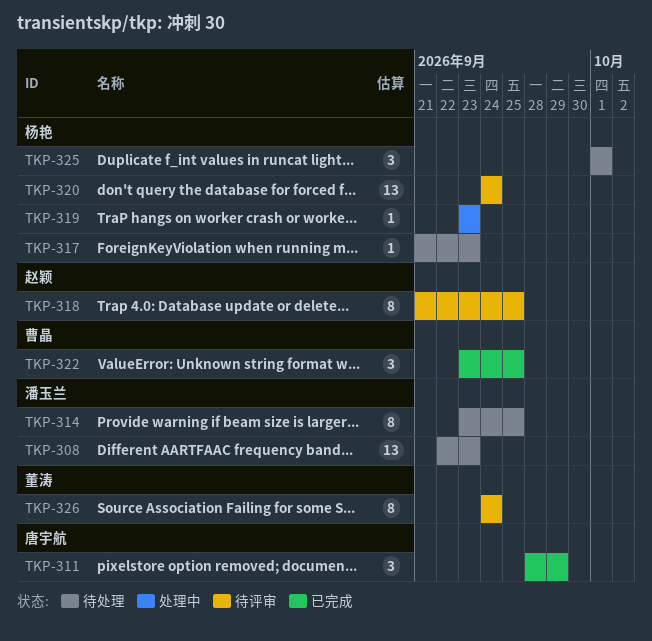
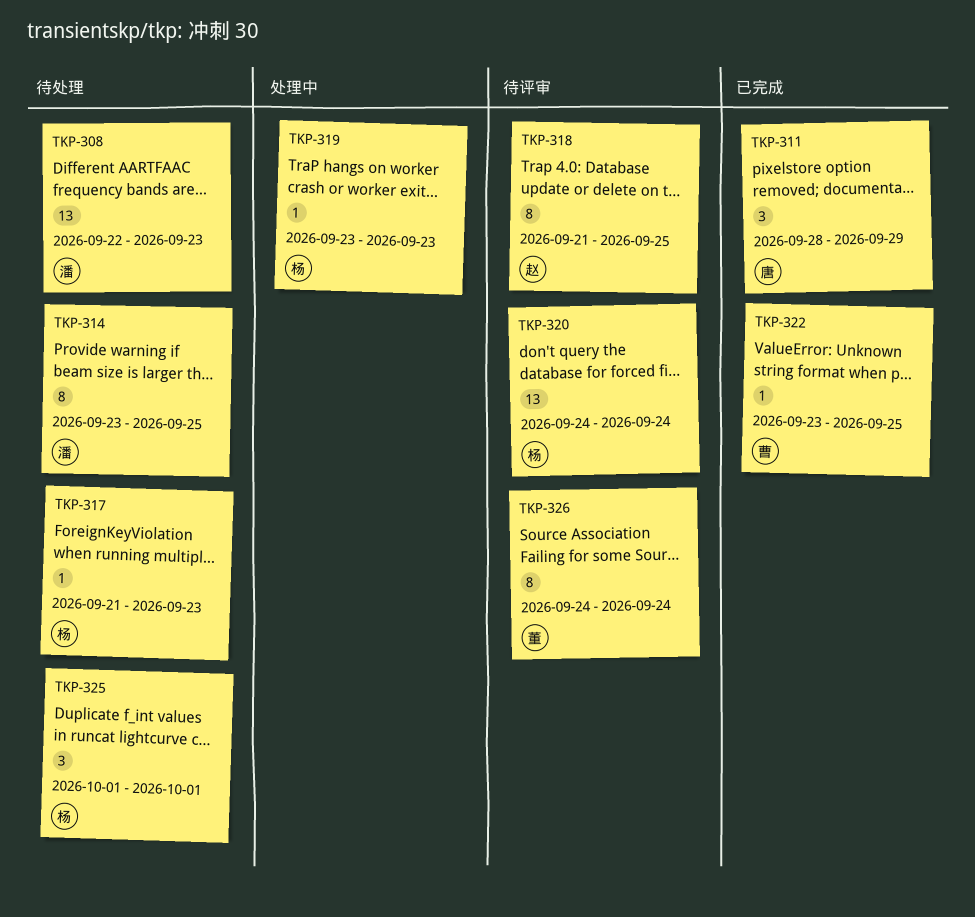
TKP-322, estimate: 3 -> 1

